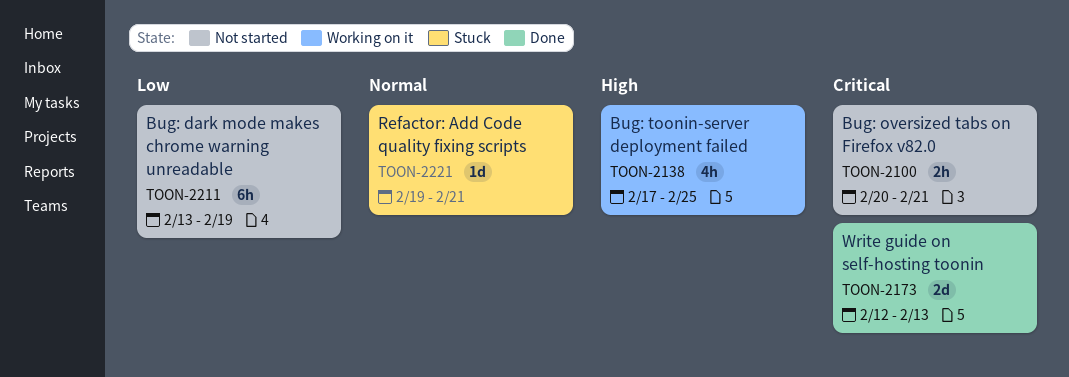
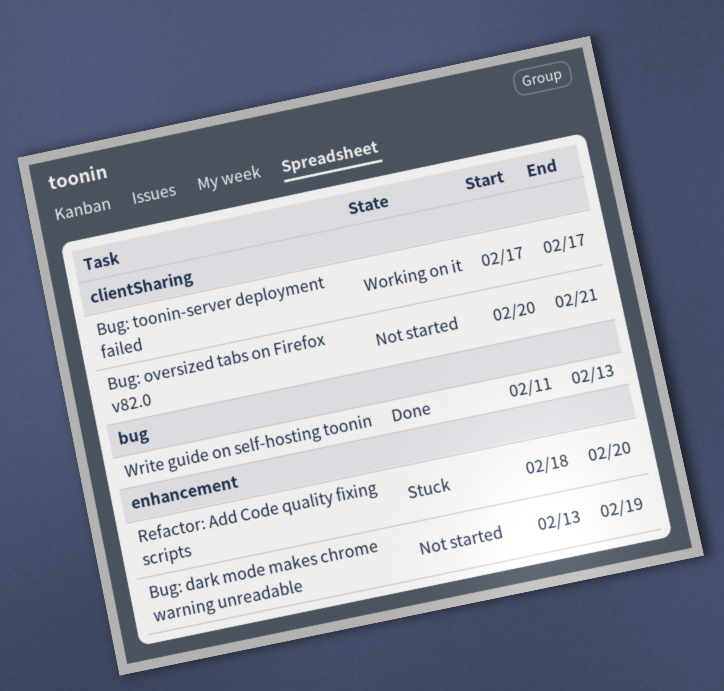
Bug: toonin-server deployment failed, due: Feb 25 -> Feb 17
Refactor: Add Code quality fixing scripts, start: Feb 19 -> Feb 18
Refactor: Add Code quality fixing scripts, due: Feb 21 -> Feb 20
Write guide on self-hosting toonin, start: Feb 12 -> Feb 11

